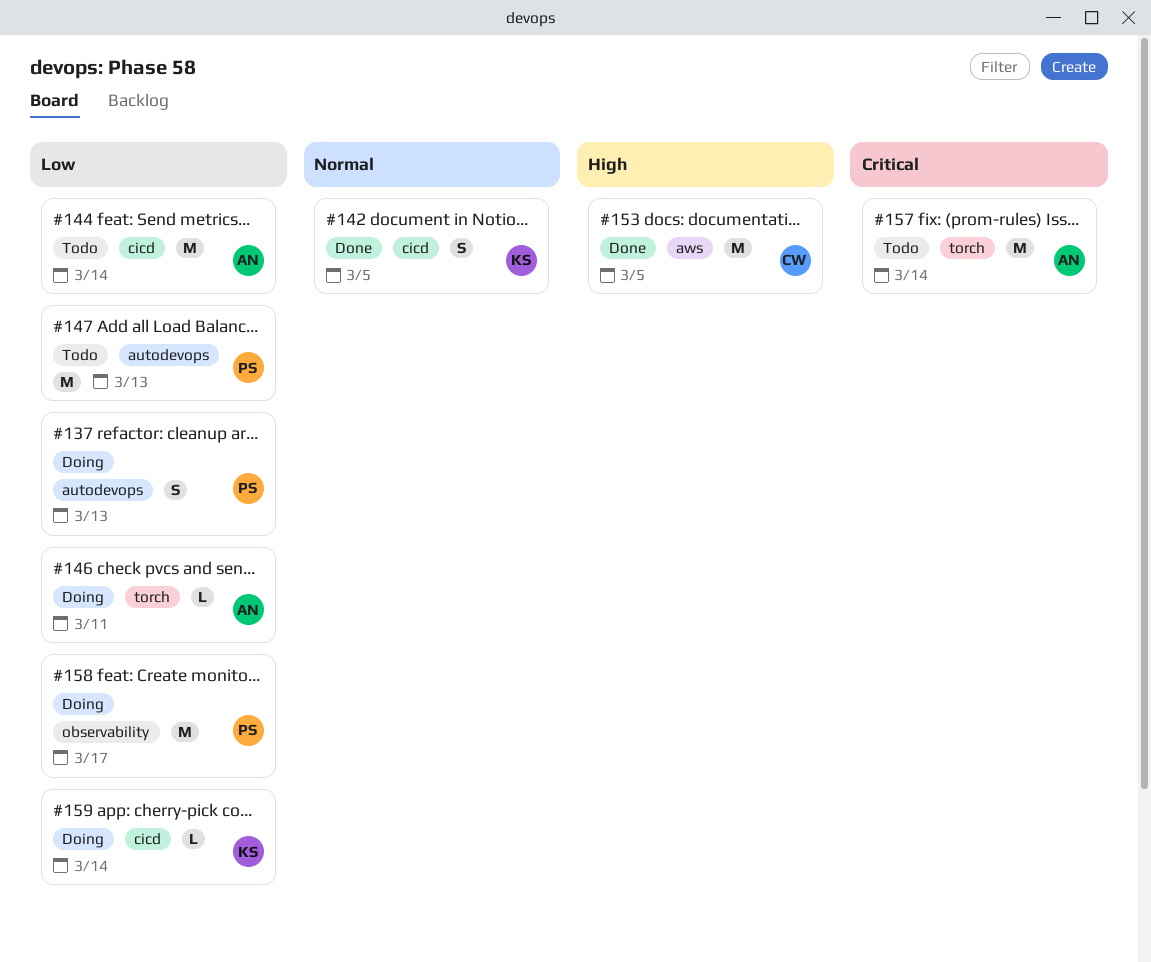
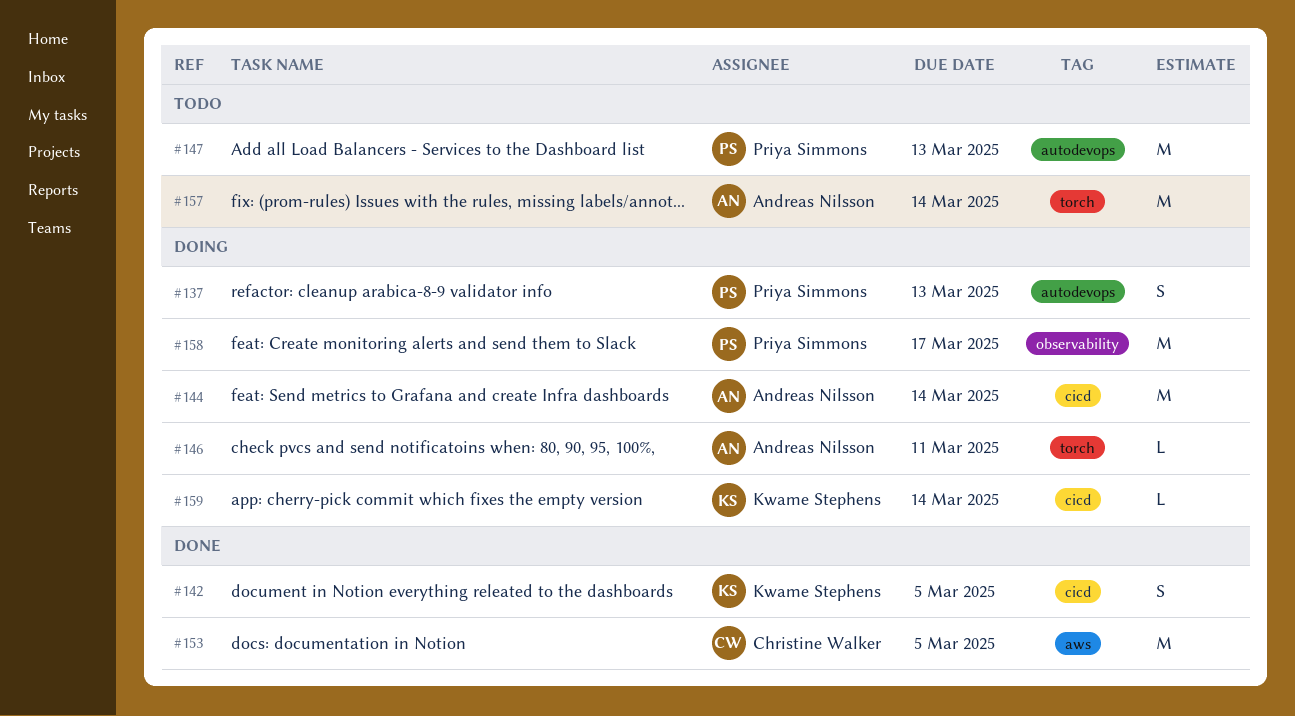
#144, status: Todo -> Doing

